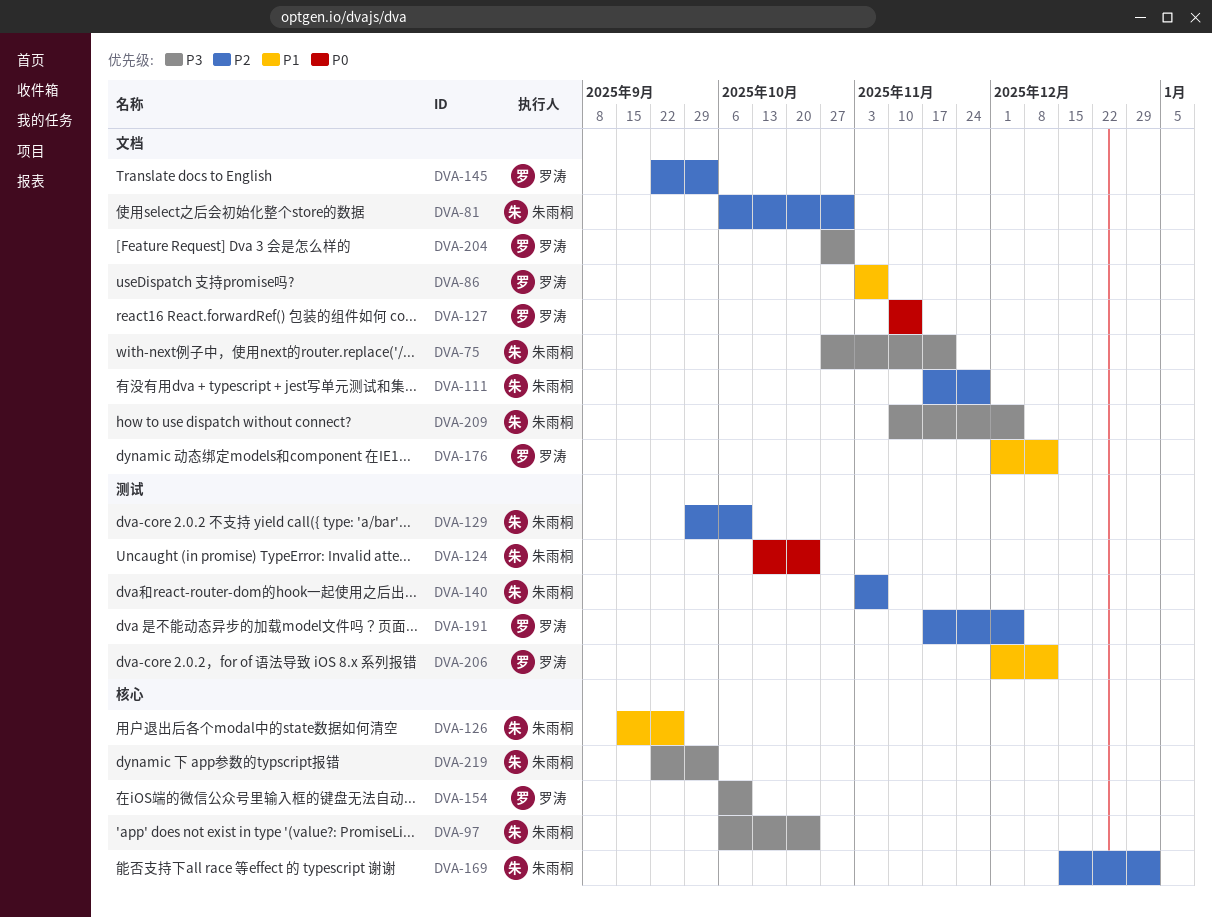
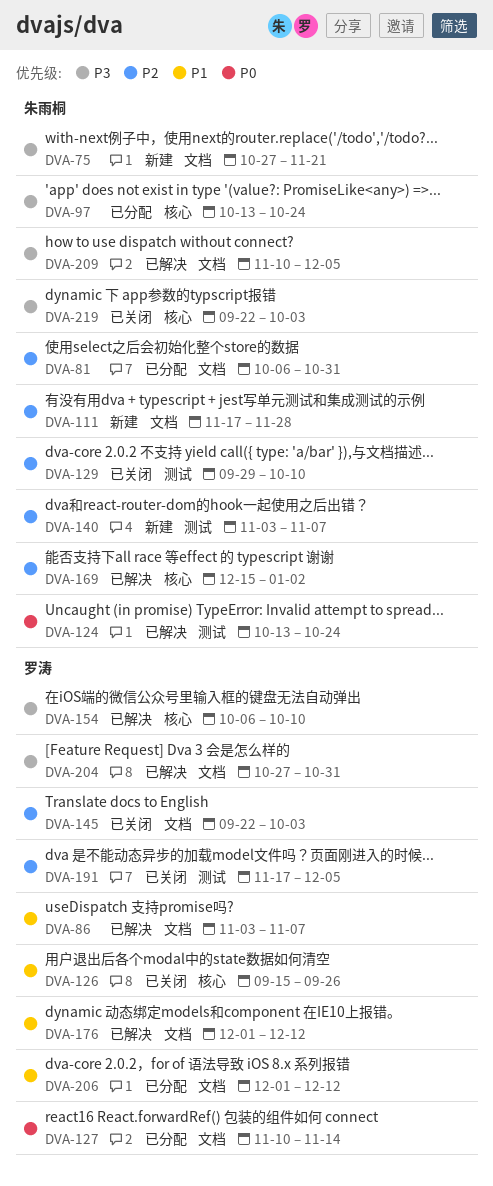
DVA-97, start: Oct 6 -> Oct 13
DVA-126, owner: 朱雨桐 -> 罗涛
DVA-206, label: 测试 -> 文档

